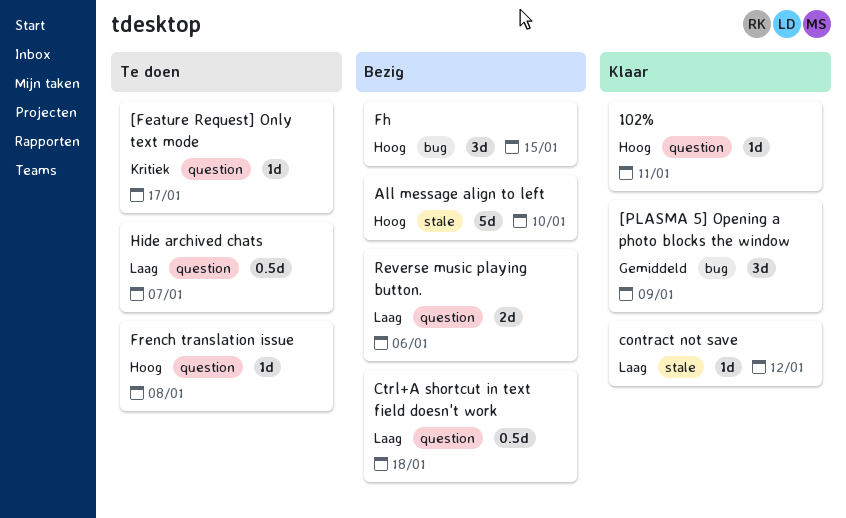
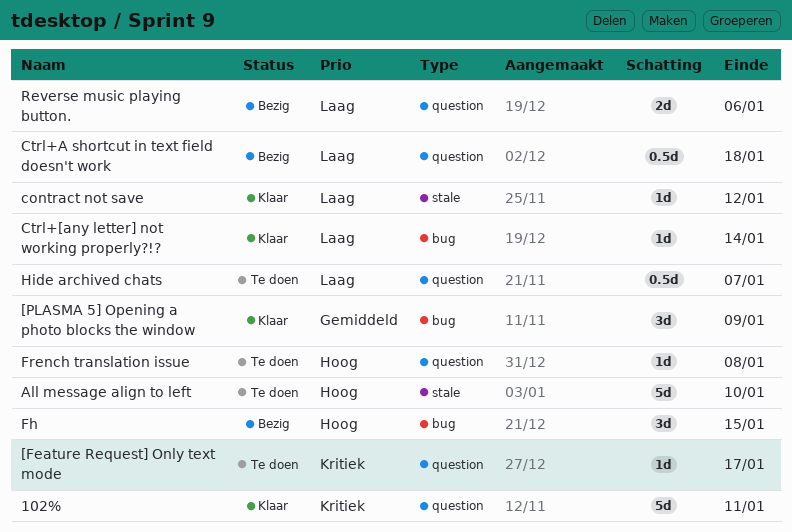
102%, priority: Hoog -> Kritiek
102%, estimate: 1d -> 5d
All message align to left, status: Bezig -> Te doen
Ctrl+[any letter] not working properly?!?: none -> present

